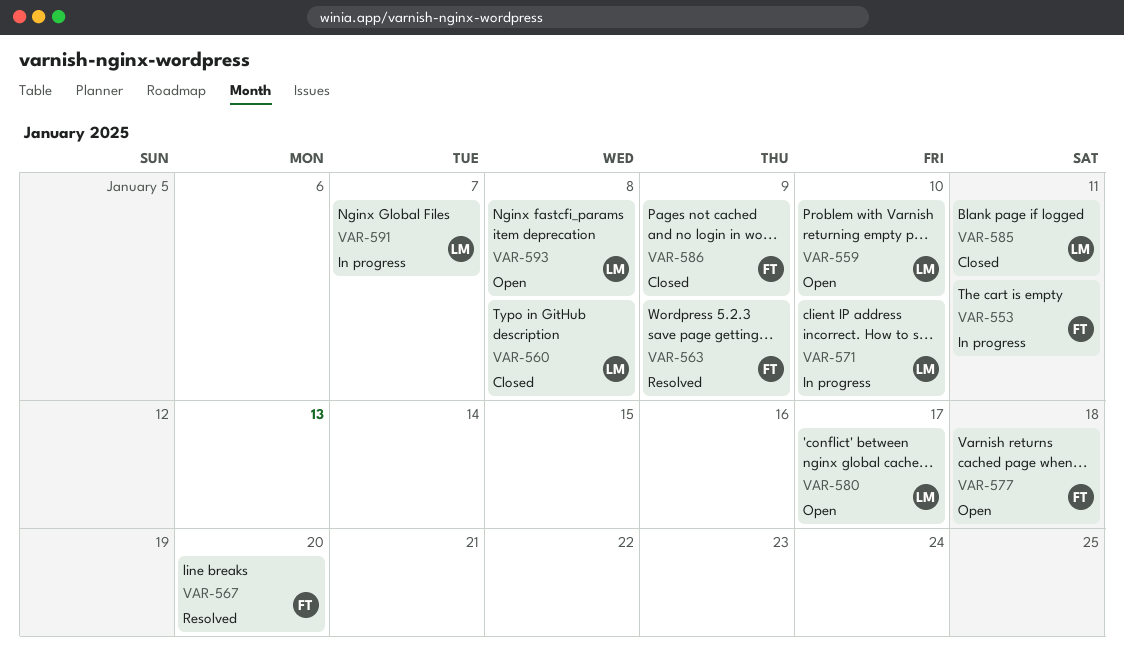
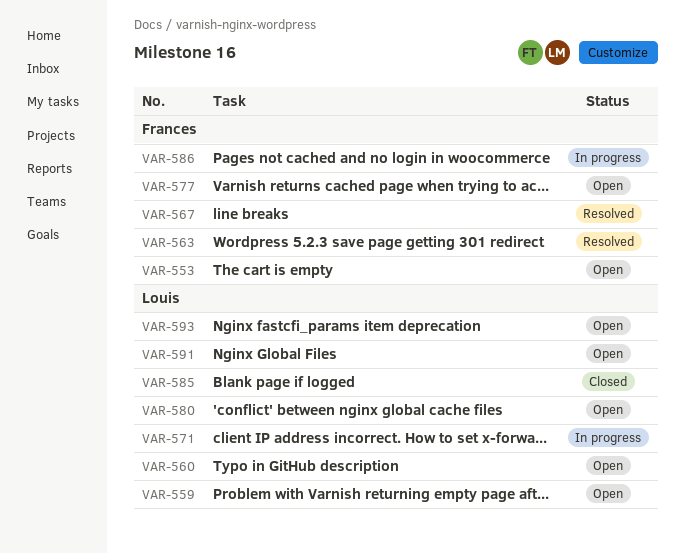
VAR-553, status: In progress -> Open
VAR-560, status: Closed -> Open
VAR-586, status: Closed -> In progress
VAR-591, status: In progress -> Open

